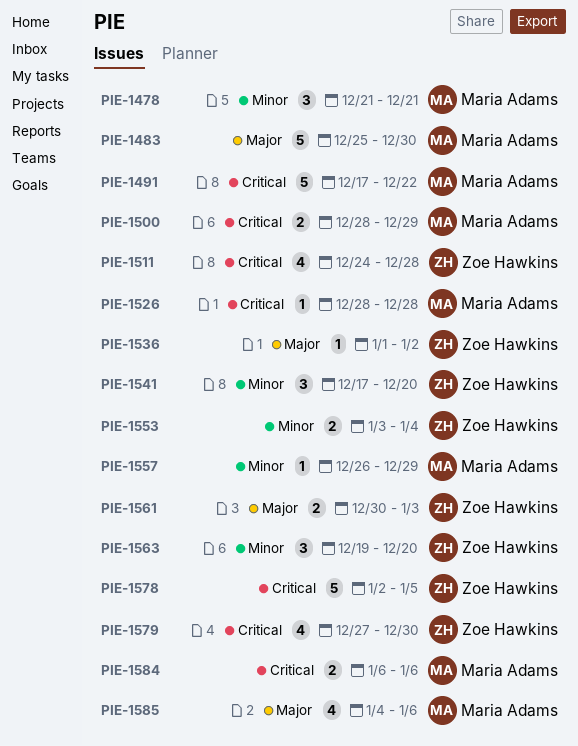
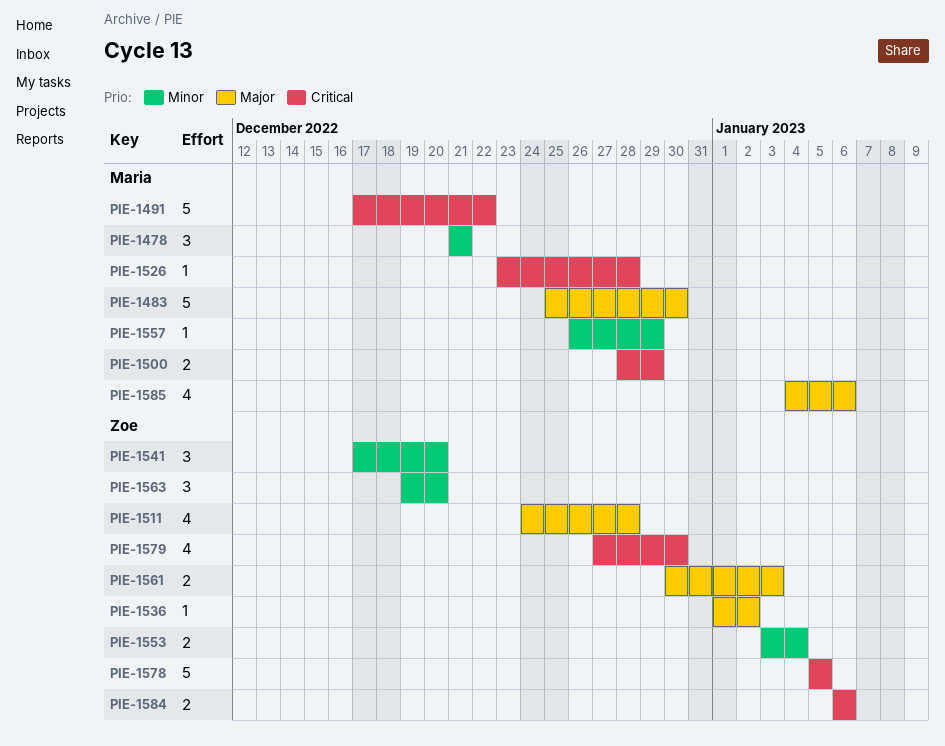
PIE-1511, priority: Critical -> Major
PIE-1526, start: Dec 28 -> Dec 23
PIE-1578, start: Jan 2 -> Jan 5
PIE-1584, owner: Maria Adams -> Zoe Hawkins

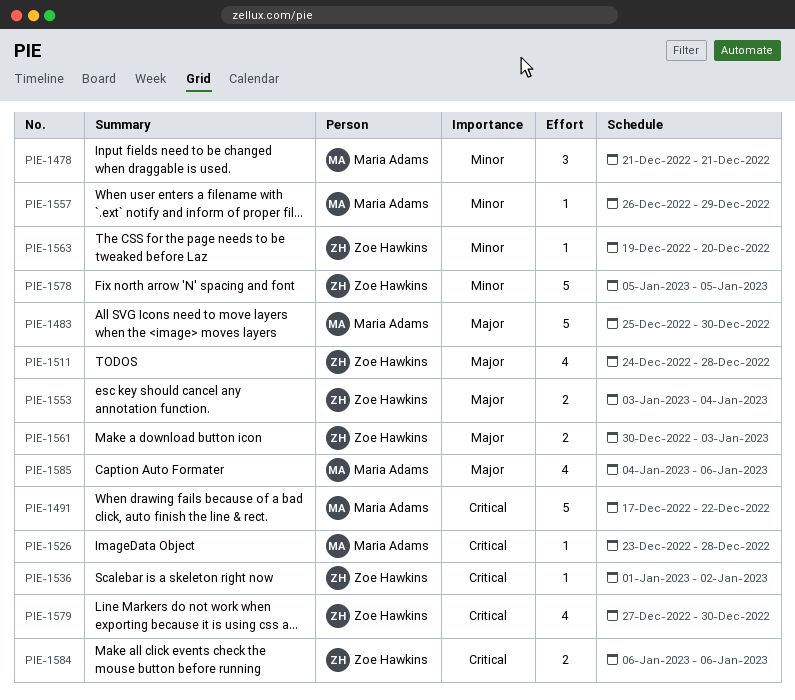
PIE-1500: present -> none
PIE-1536, priority: Major -> Critical
PIE-1541: present -> none
PIE-1553, priority: Minor -> Major
PIE-1563, estimate: 3 -> 1
PIE-1578, priority: Critical -> Minor

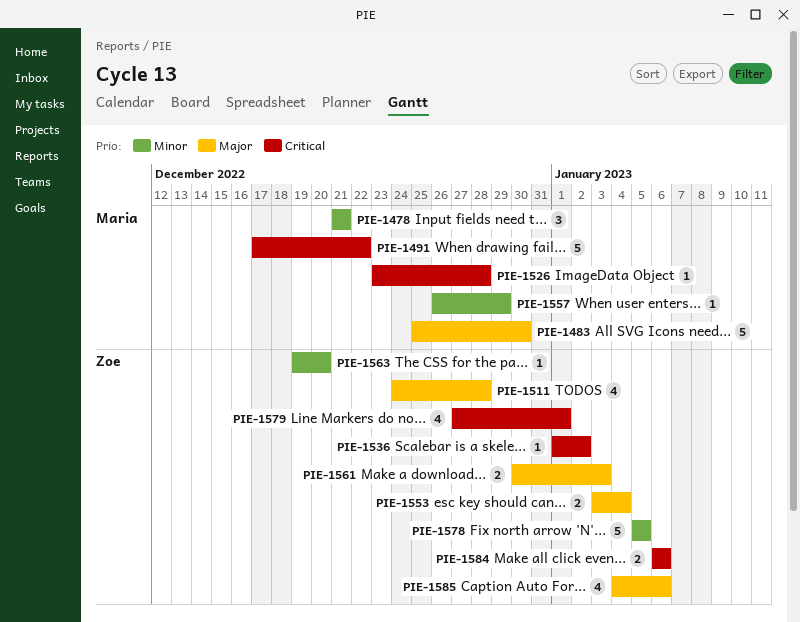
PIE-1579, due: Dec 30 -> Jan 1
PIE-1585, owner: Maria Adams -> Zoe Hawkins

